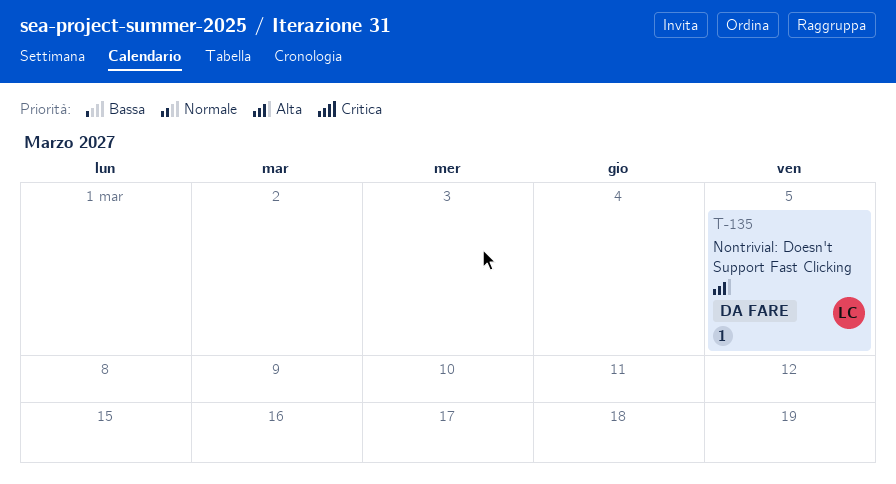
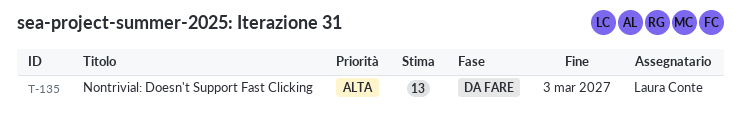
T-135, estimate: 1 -> 13
T-135, due: Mar 5 -> Mar 3

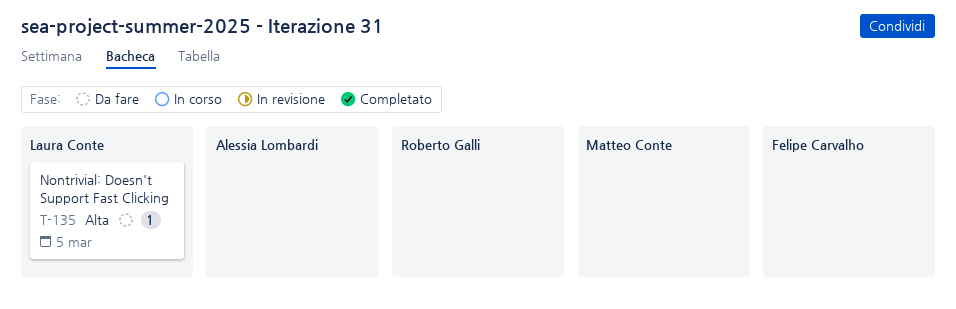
T-135, estimate: 13 -> 1
T-135, due: Mar 3 -> Mar 5

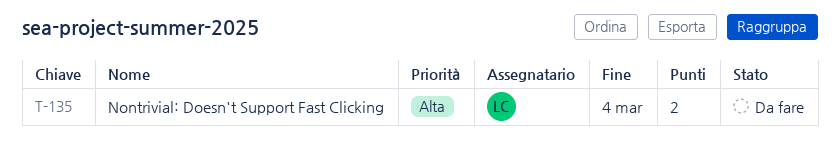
T-135, estimate: 1 -> 2
T-135, due: Mar 5 -> Mar 4

